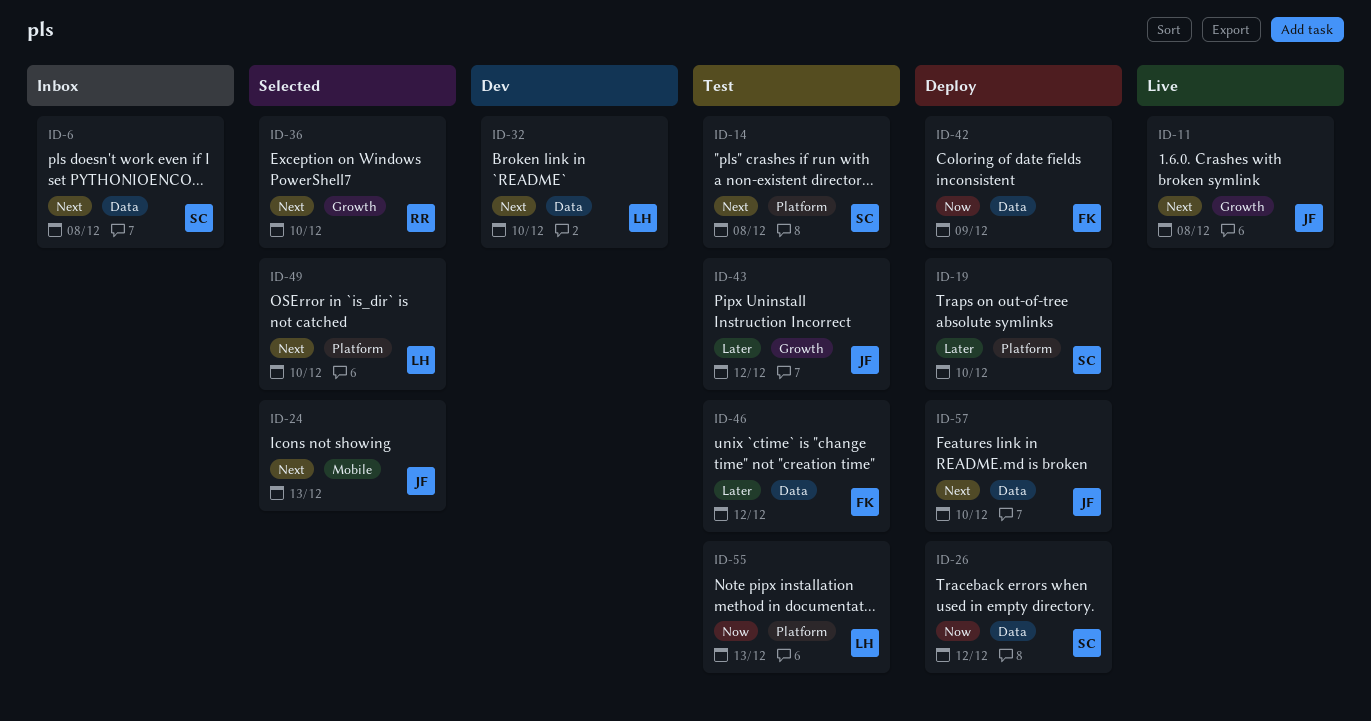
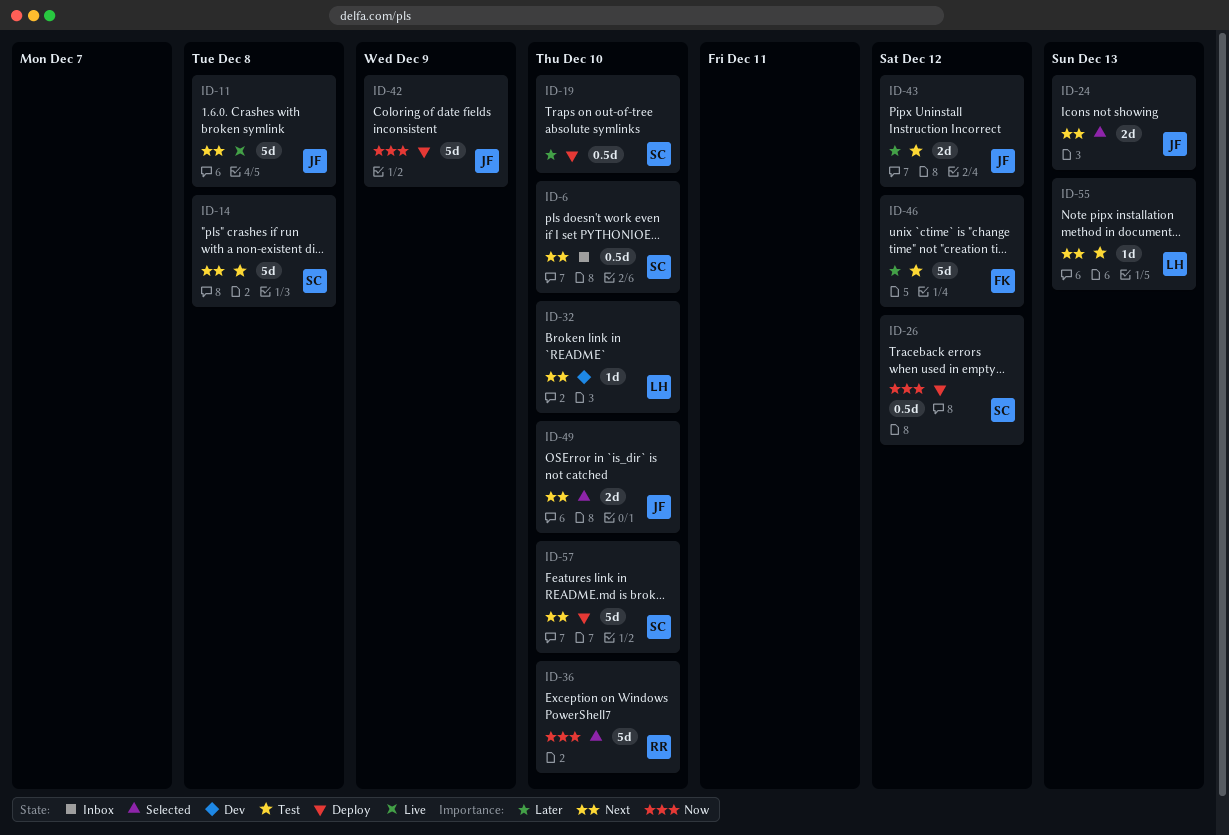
ID-6, due: Dec 8 -> Dec 10
ID-36, priority: Next -> Now
ID-42, owner: FK -> JF
ID-49, owner: LH -> JF
ID-55, priority: Now -> Next
ID-57, owner: JF -> SC

